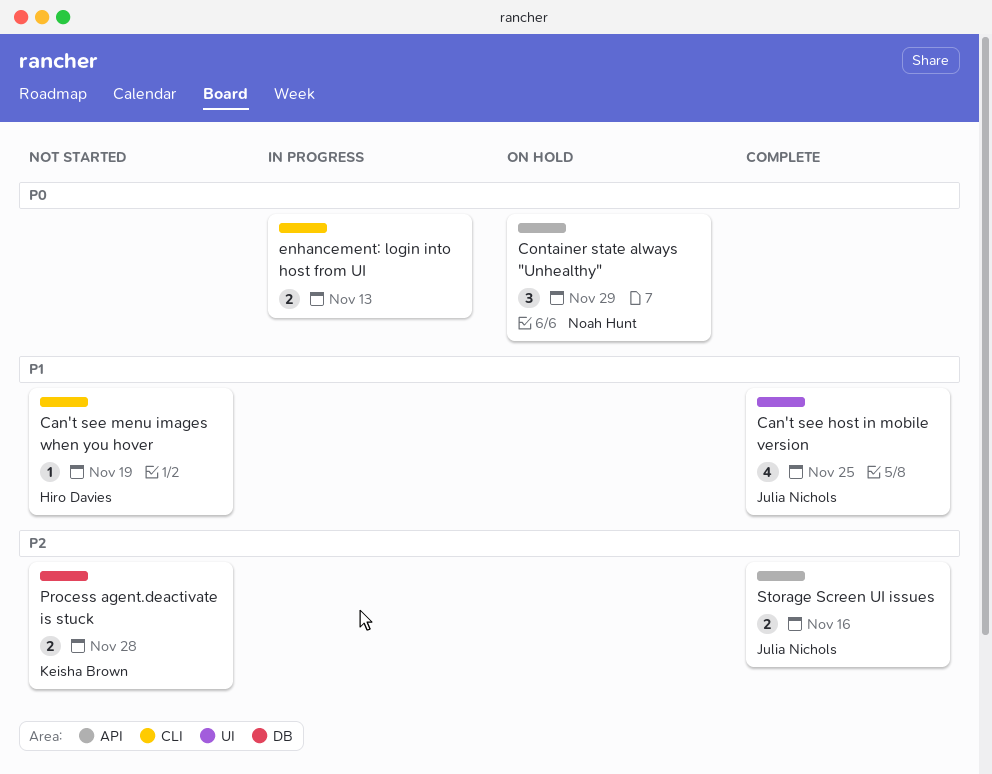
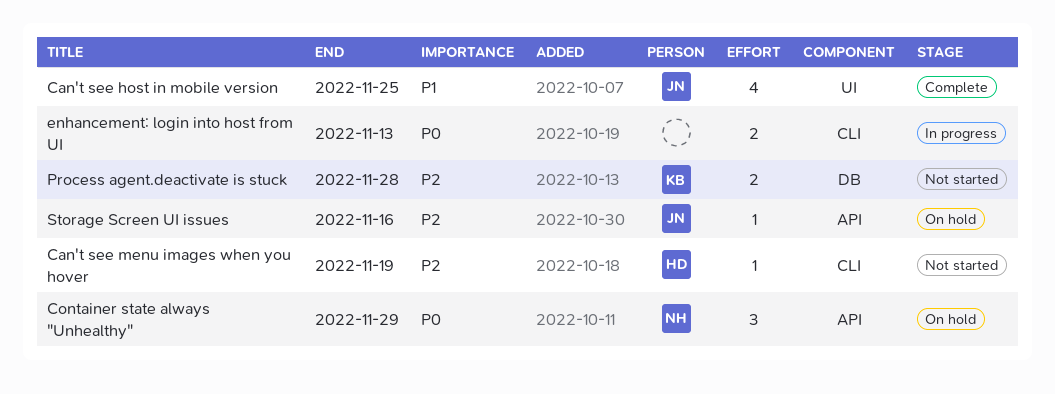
Can't see menu images when you hover, priority: P1 -> P2
Storage Screen UI issues, status: Complete -> On hold
Storage Screen UI issues, estimate: 2 -> 1

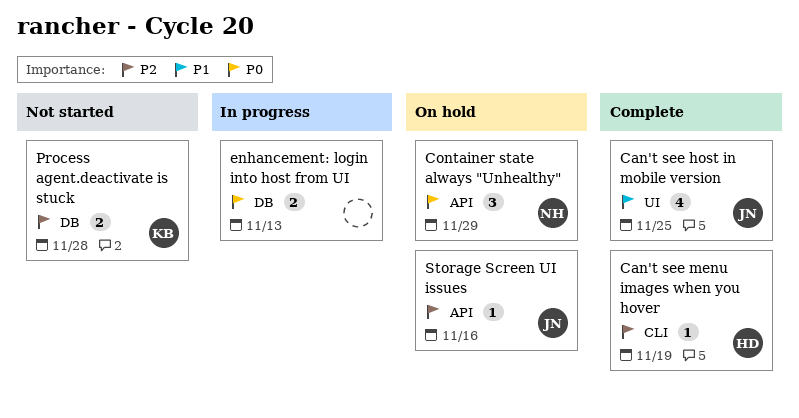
Can't see menu images when you hover, status: Not started -> Complete
enhancement: login into host from UI, label: CLI -> DB

